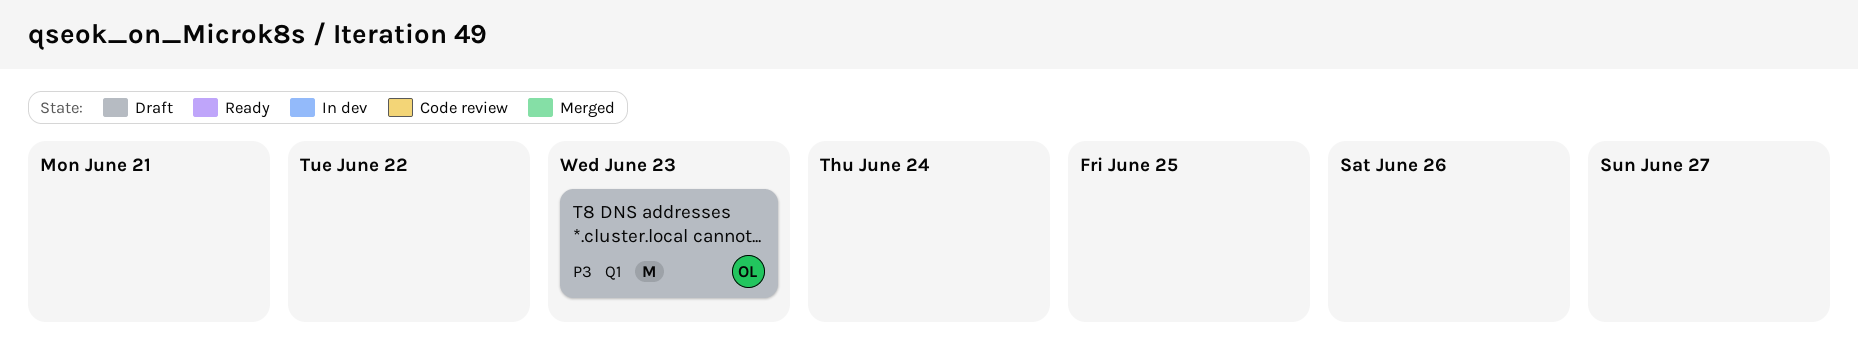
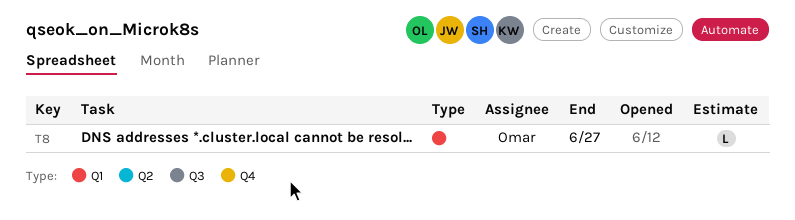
T8, estimate: M -> L
T8, due: Jun 23 -> Jun 27

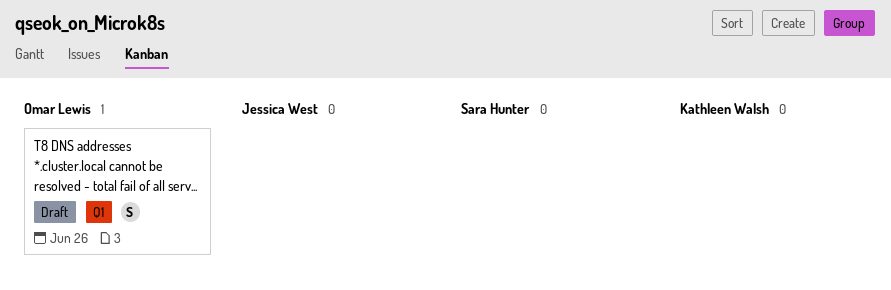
T8, estimate: L -> S
T8, due: Jun 27 -> Jun 26

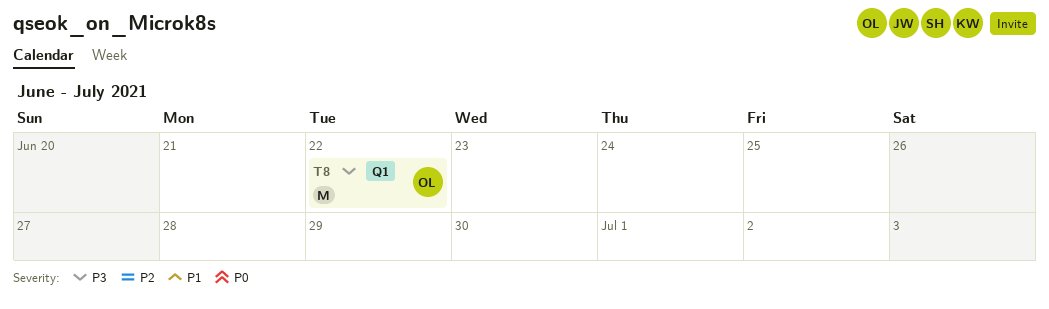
T8, estimate: S -> M
T8, due: Jun 26 -> Jun 22

